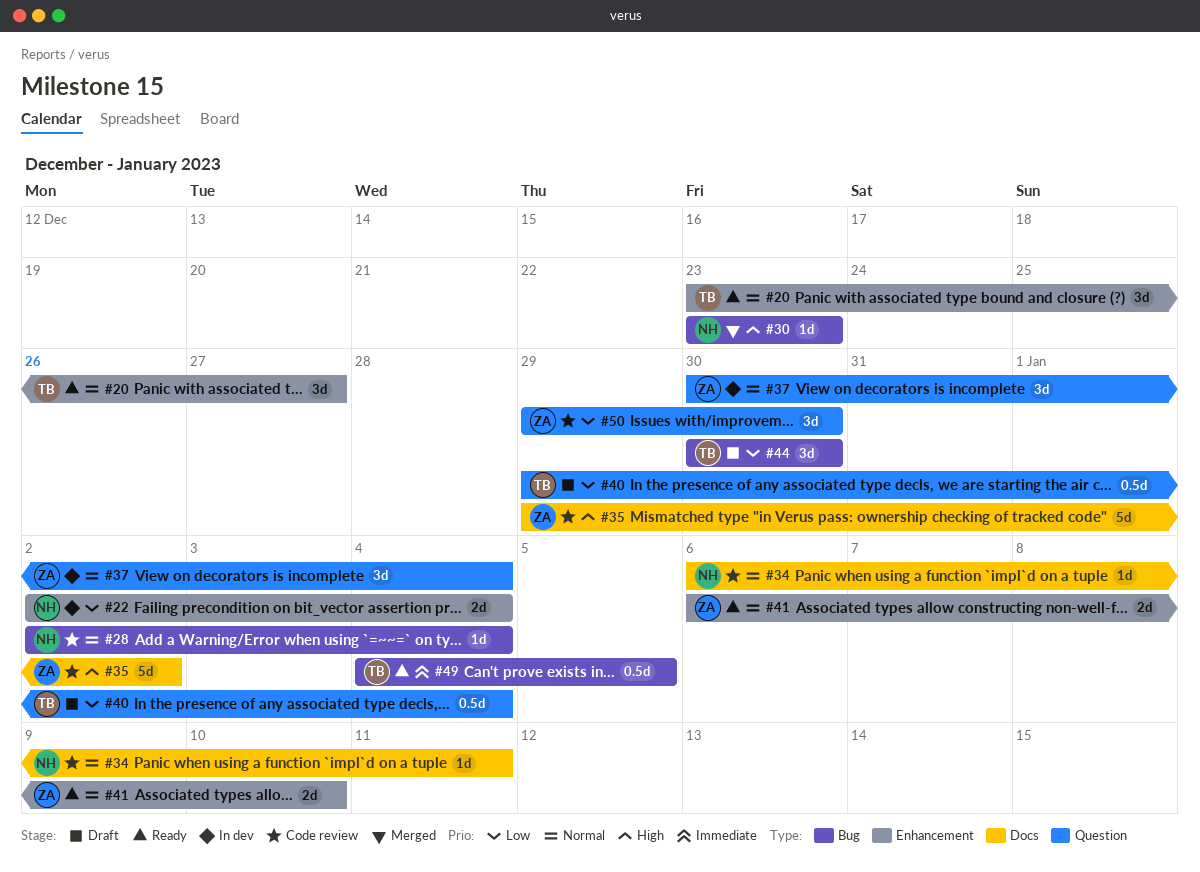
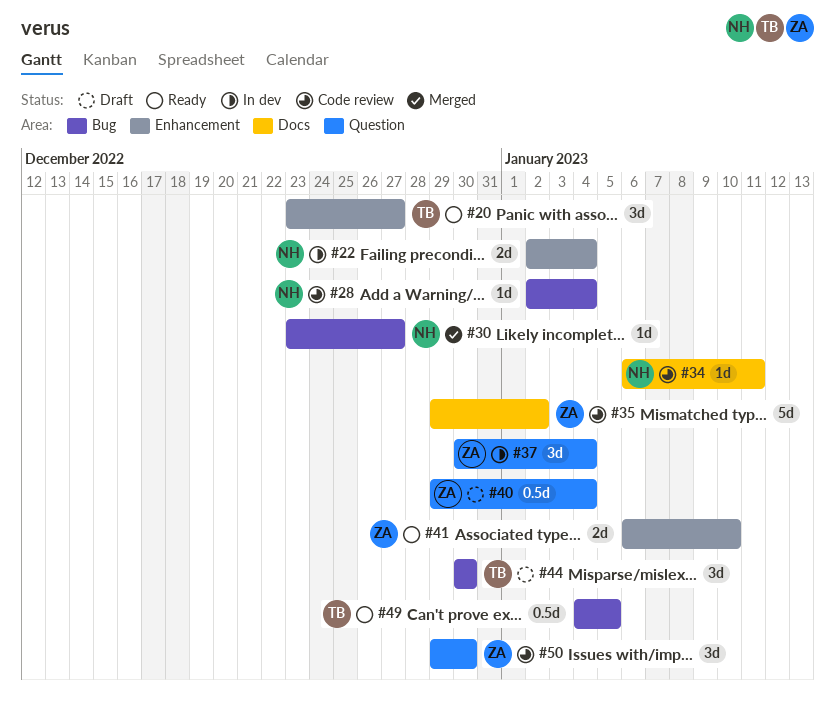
#30, due: Dec 23 -> Dec 27
#40, owner: TB -> ZA

